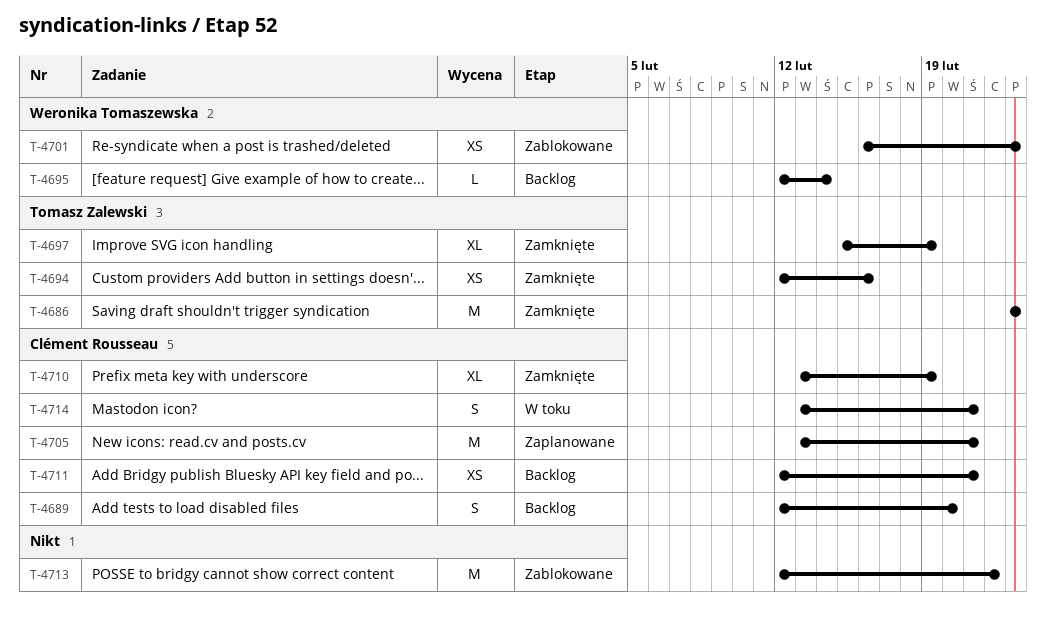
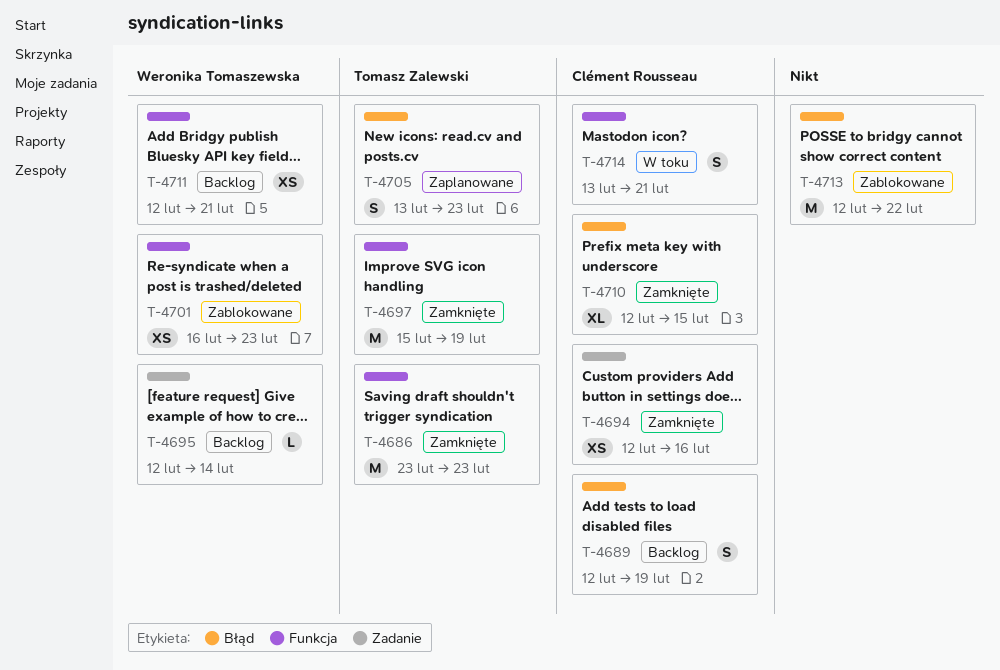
T-4689, due: Feb 20 -> Feb 19
T-4694, owner: Tomasz Zalewski -> Clément Rousseau
T-4697, estimate: XL -> M
T-4705, owner: Clément Rousseau -> Tomasz Zalewski
T-4705, estimate: M -> S
T-4705, due: Feb 21 -> Feb 23
T-4710, start: Feb 13 -> Feb 12
T-4710, due: Feb 19 -> Feb 15
T-4711, owner: Clément Rousseau -> Weronika Tomaszewska

